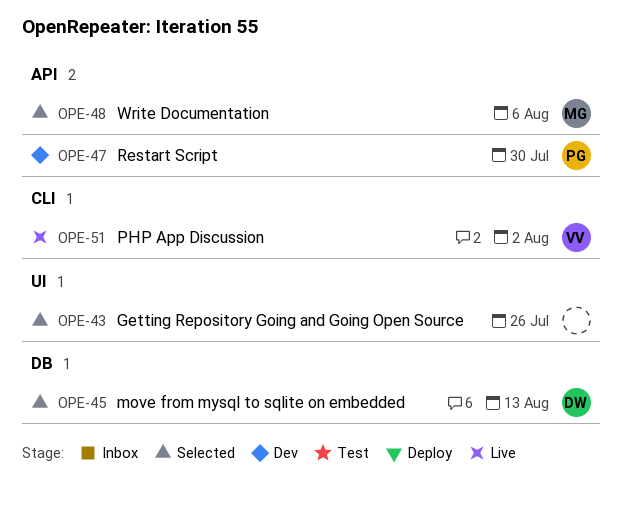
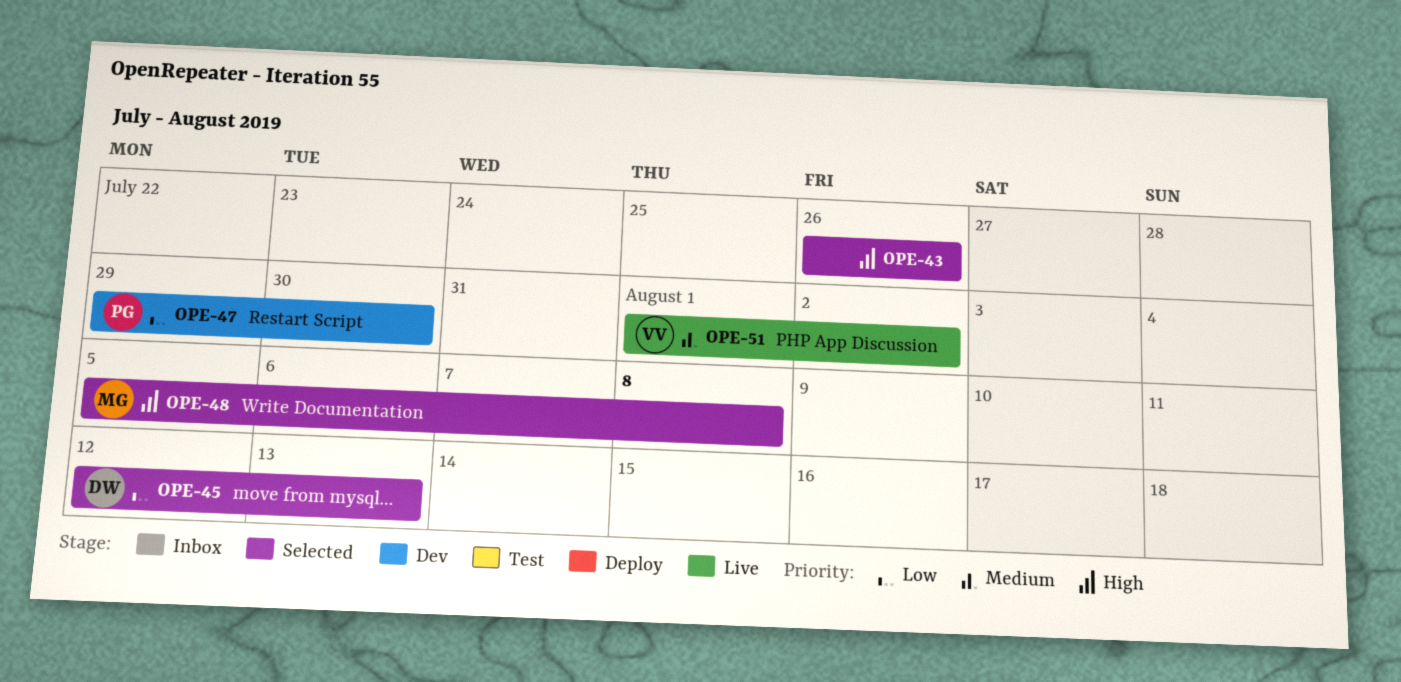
OPE-48, due: Aug 6 -> Aug 8

